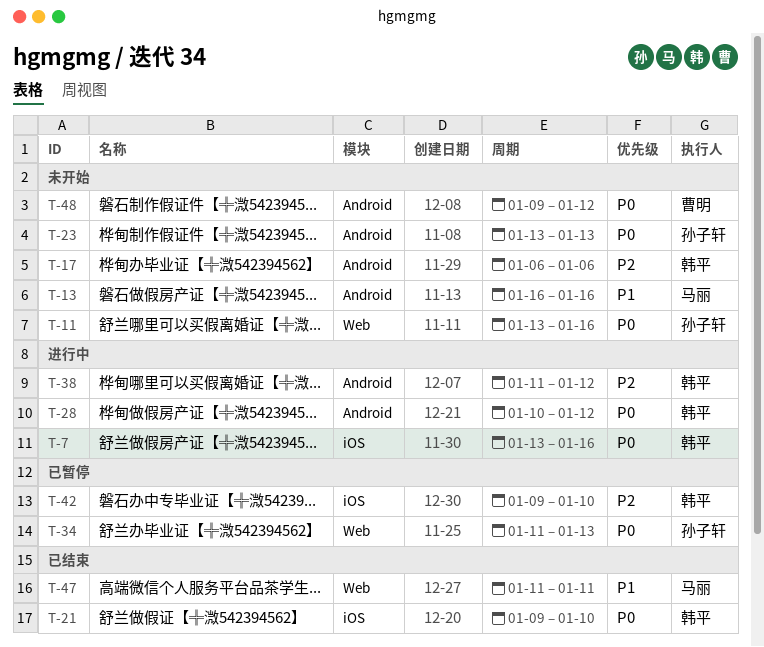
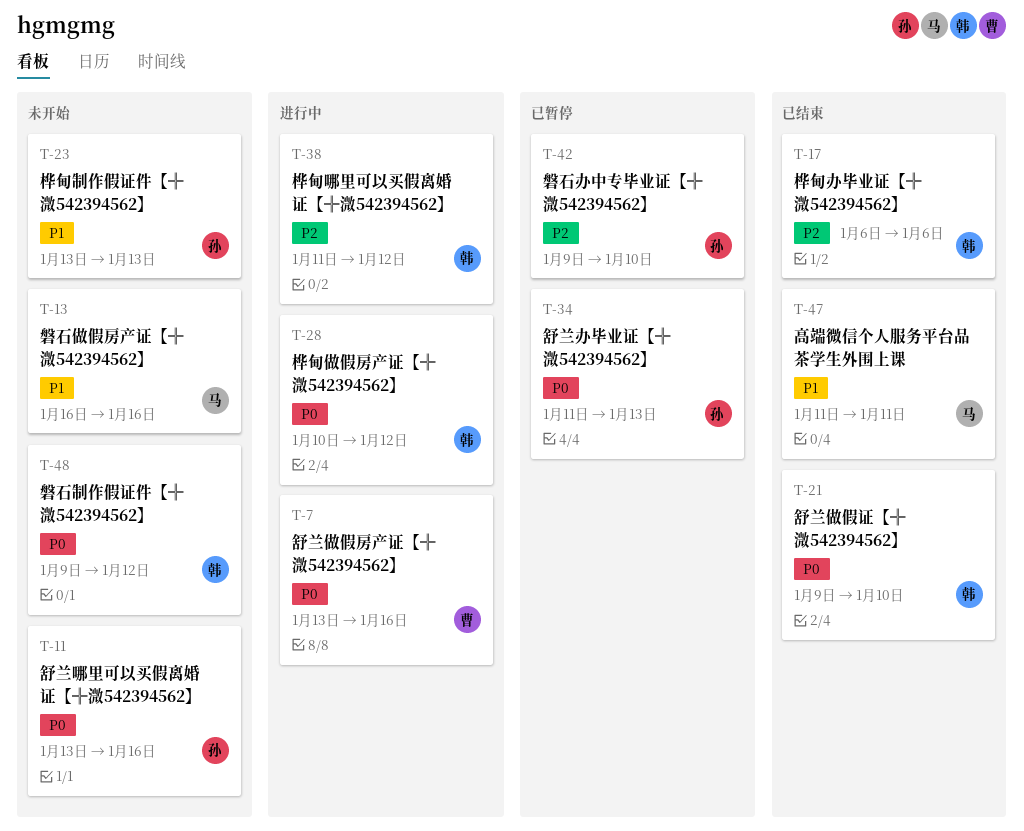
T-7, owner: 韩平 -> 曹明
T-17, status: 未开始 -> 已结束
T-23, priority: P0 -> P1
T-42, owner: 韩平 -> 孙子轩
T-48, owner: 曹明 -> 韩平

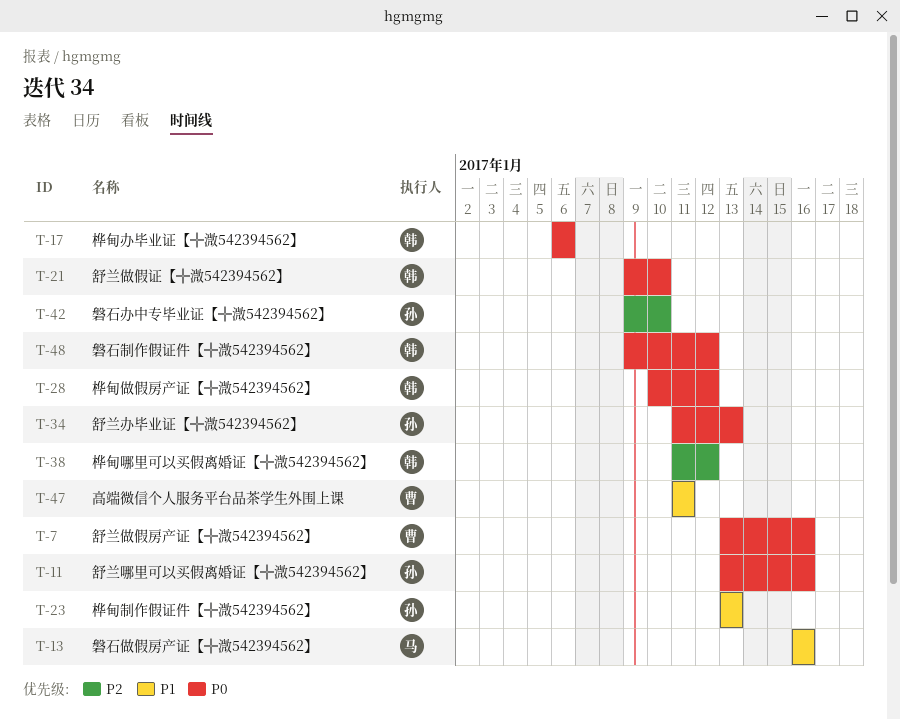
T-17, priority: P2 -> P0
T-47, owner: 马 -> 曹

